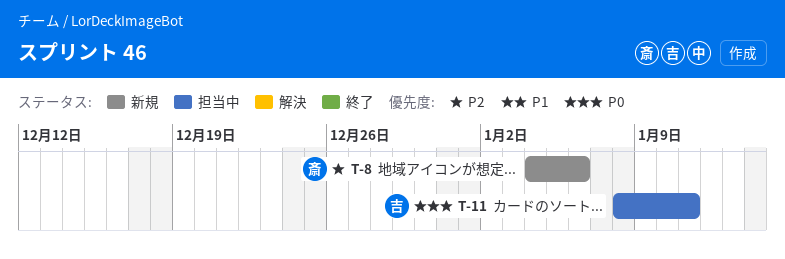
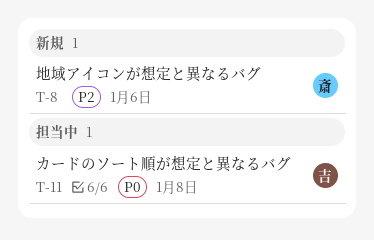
T-11, due: Jan 11 -> Jan 8

